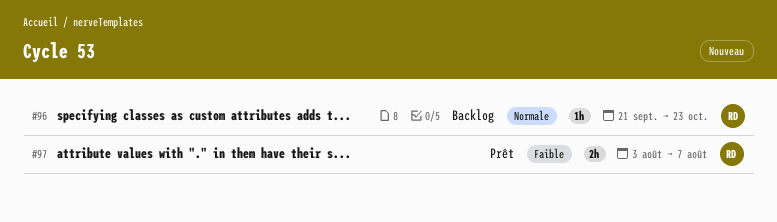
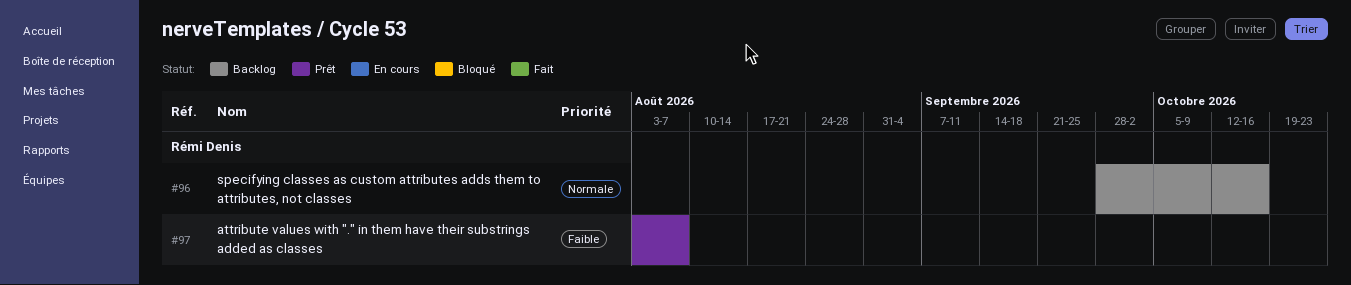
#96, start: Sep 21 -> Sep 28
#96, due: Oct 23 -> Oct 16

